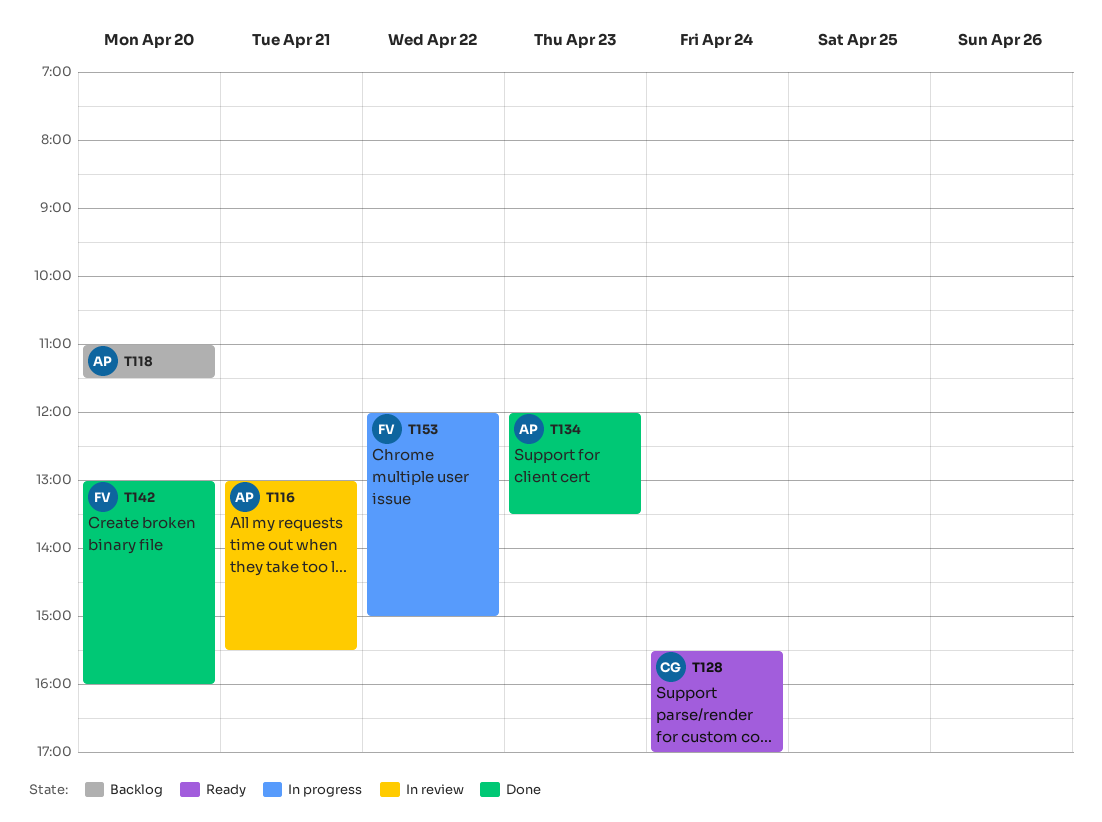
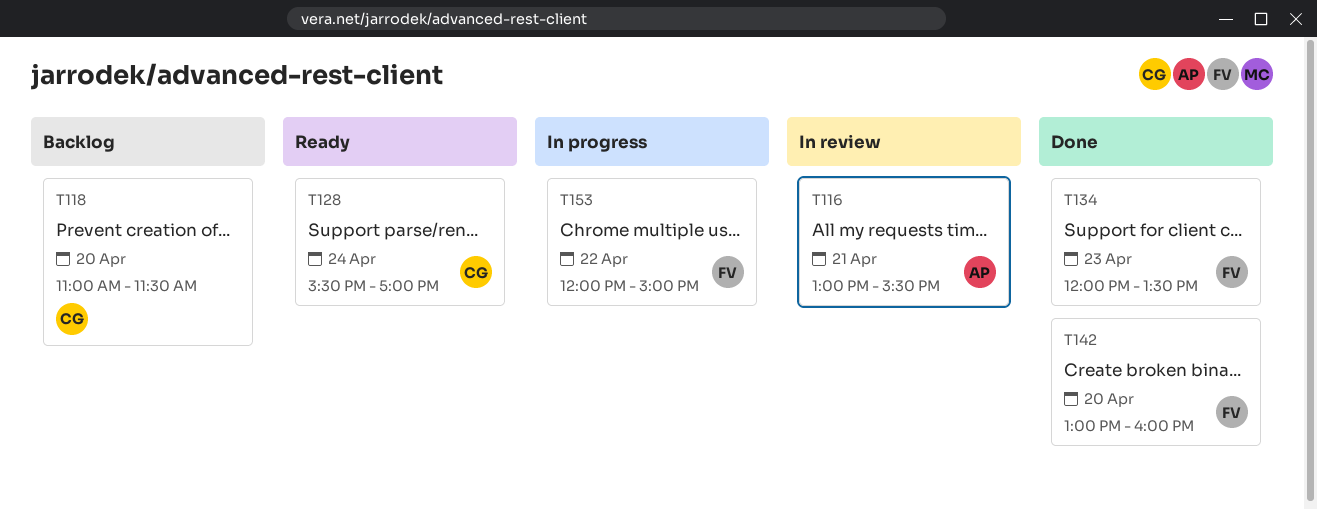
T118, owner: AP -> CG
T134, owner: AP -> FV

